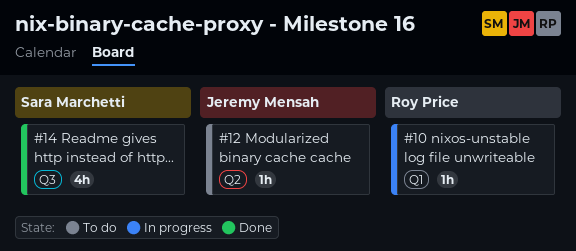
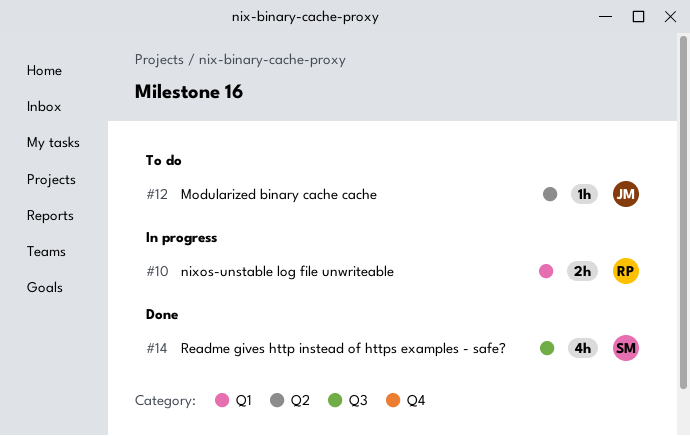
#10, estimate: 1h -> 2h

